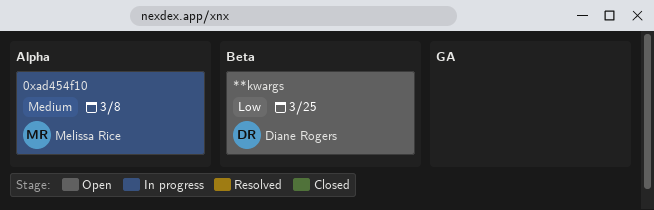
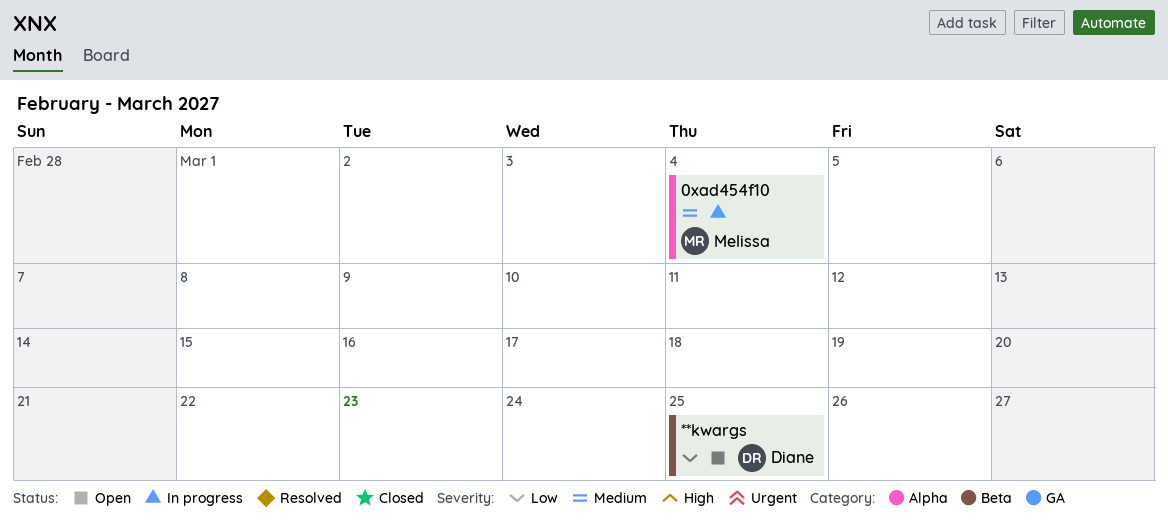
0xad454f10, due: Mar 8 -> Mar 4

